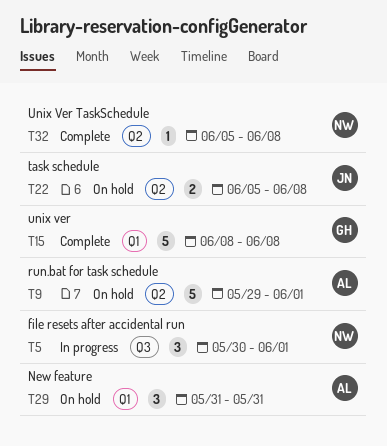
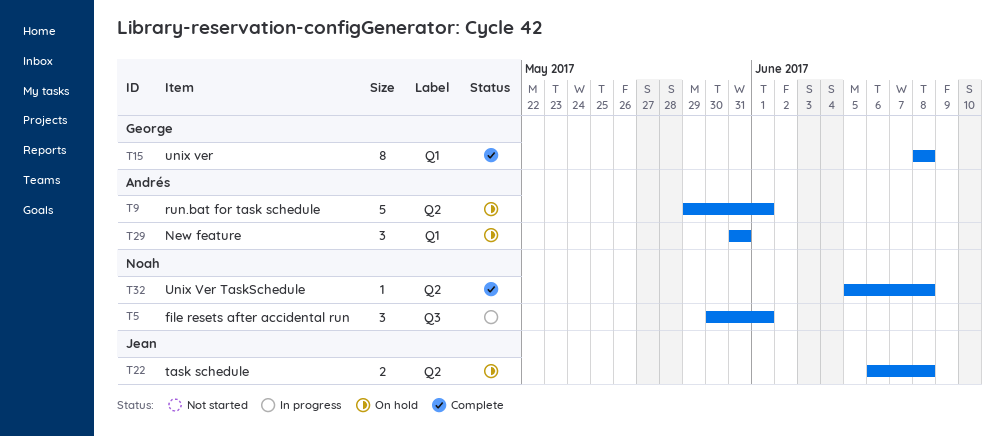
T15, estimate: 5 -> 8
T22, start: Jun 5 -> Jun 6

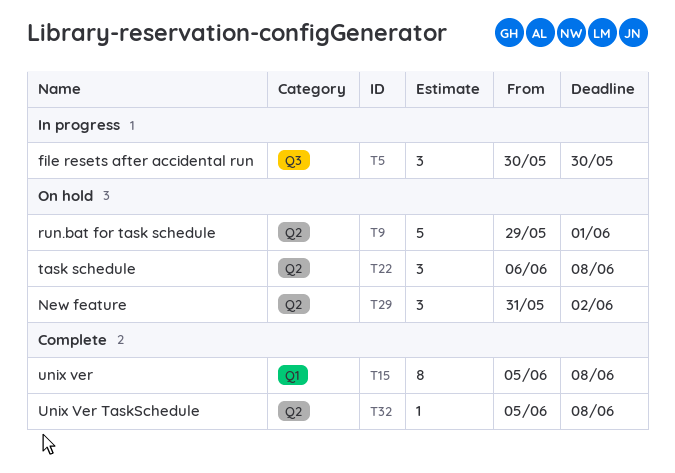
T5, due: Jun 1 -> May 30
T15, start: Jun 8 -> Jun 5
T22, estimate: 2 -> 3
T29, label: Q1 -> Q2
T29, due: May 31 -> Jun 2

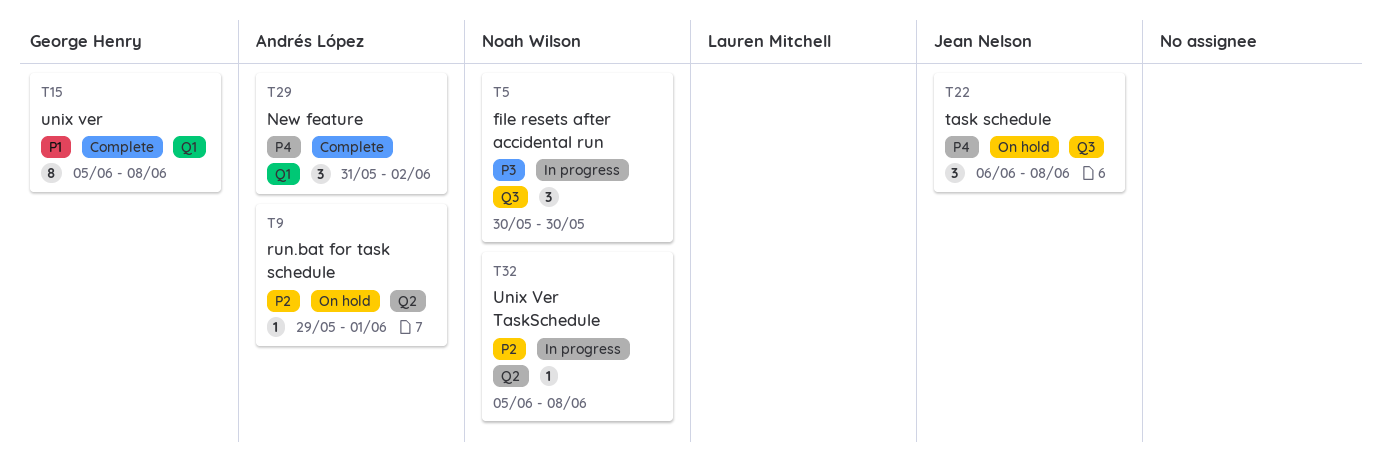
T9, estimate: 5 -> 1
T22, label: Q2 -> Q3
T29, status: On hold -> Complete
T29, label: Q2 -> Q1
T32, status: Complete -> In progress

